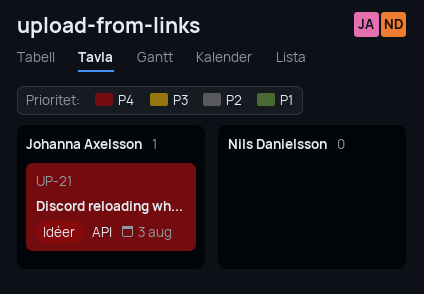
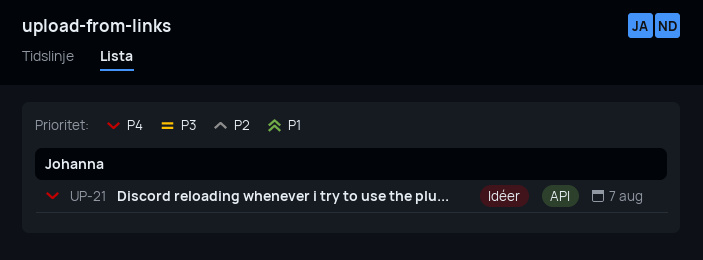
UP-21, due: Aug 3 -> Aug 7

